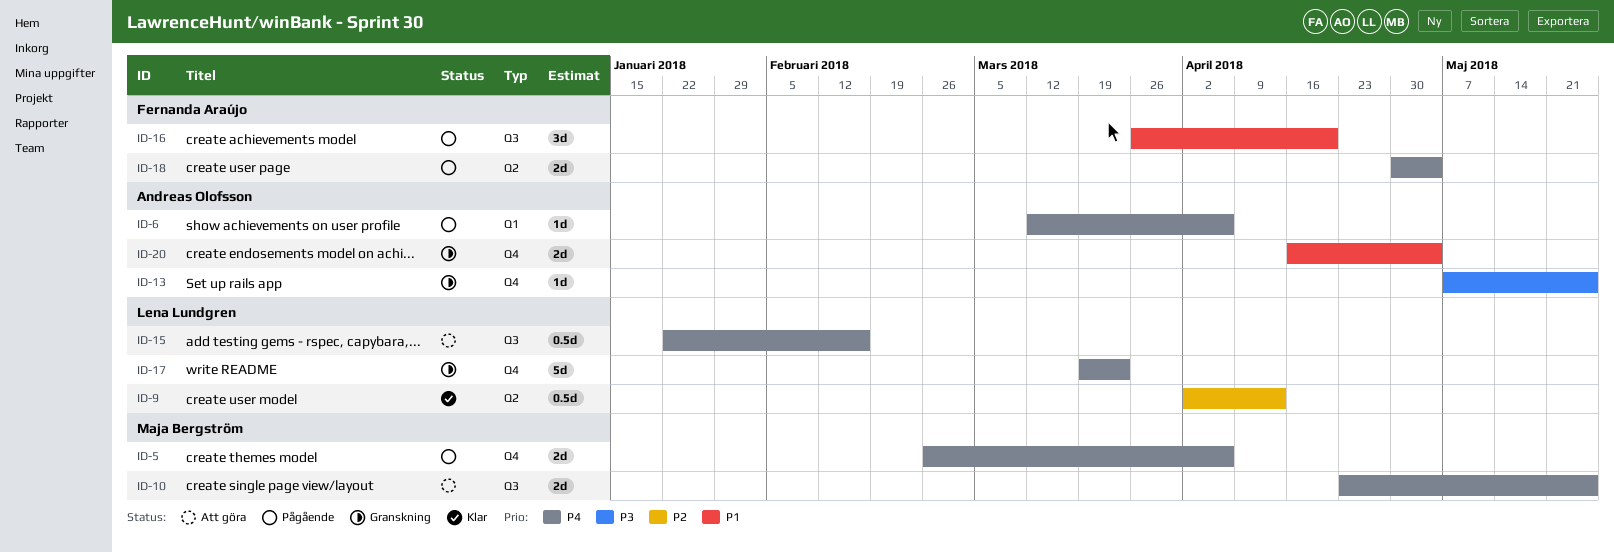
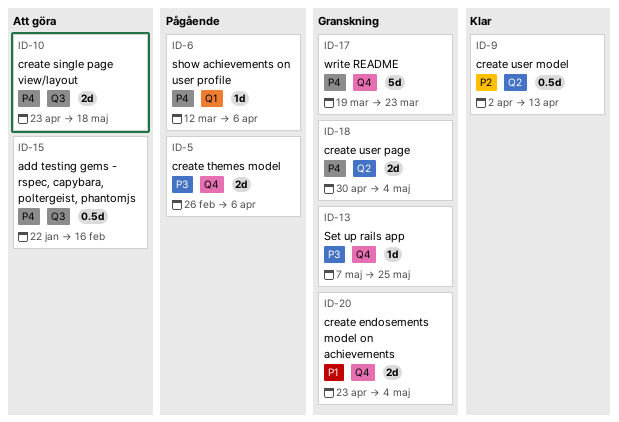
ID-5, priority: P4 -> P3
ID-10, due: May 25 -> May 18
ID-16: present -> none
ID-18, status: Pågående -> Granskning
ID-20, start: Apr 16 -> Apr 23

